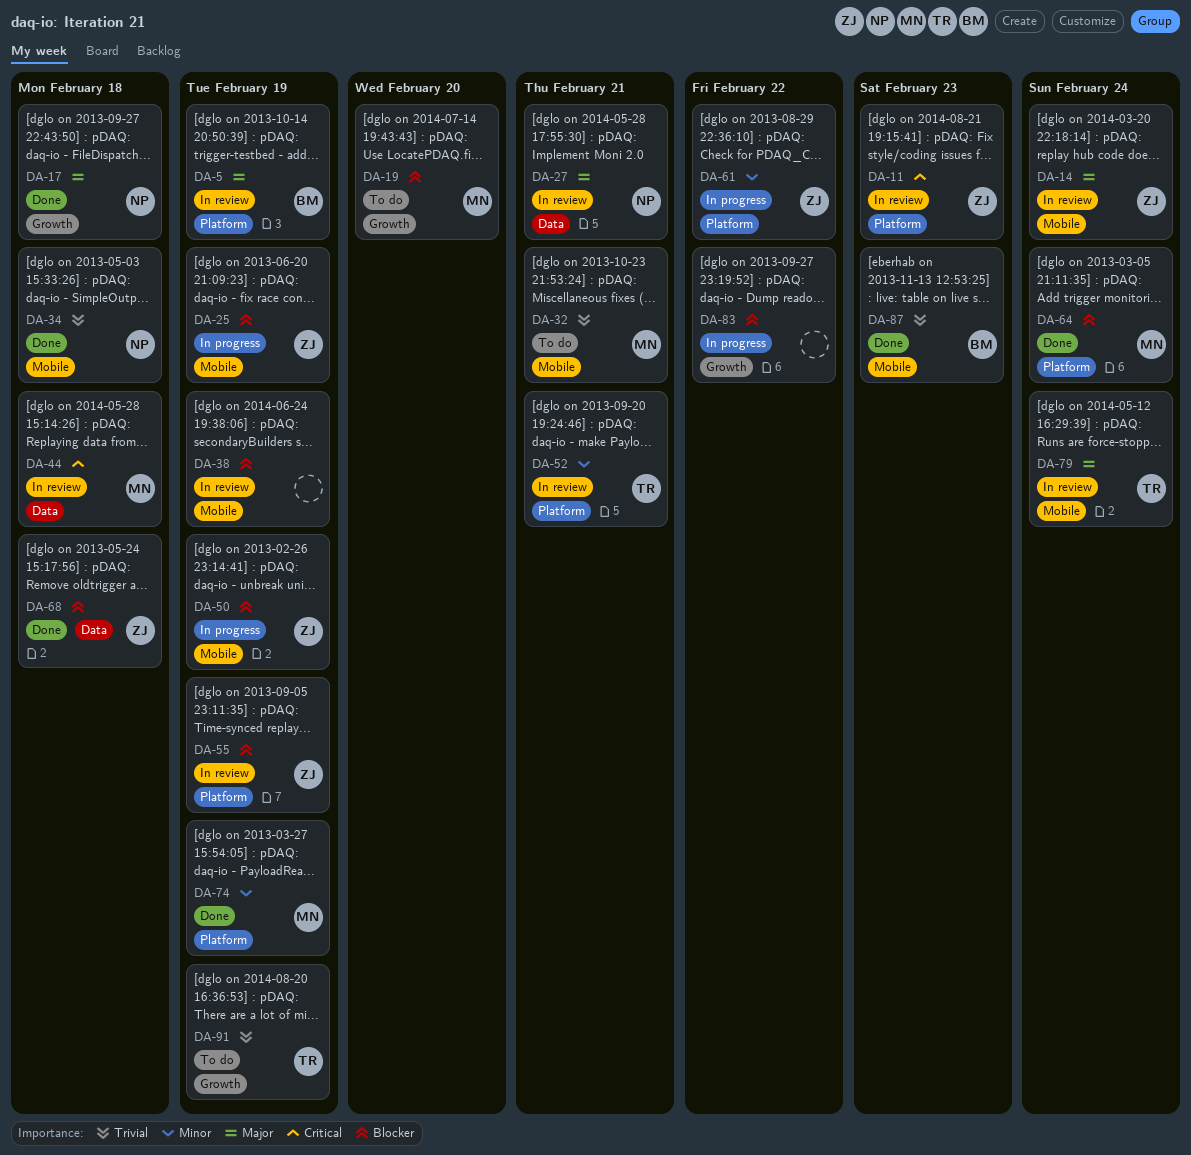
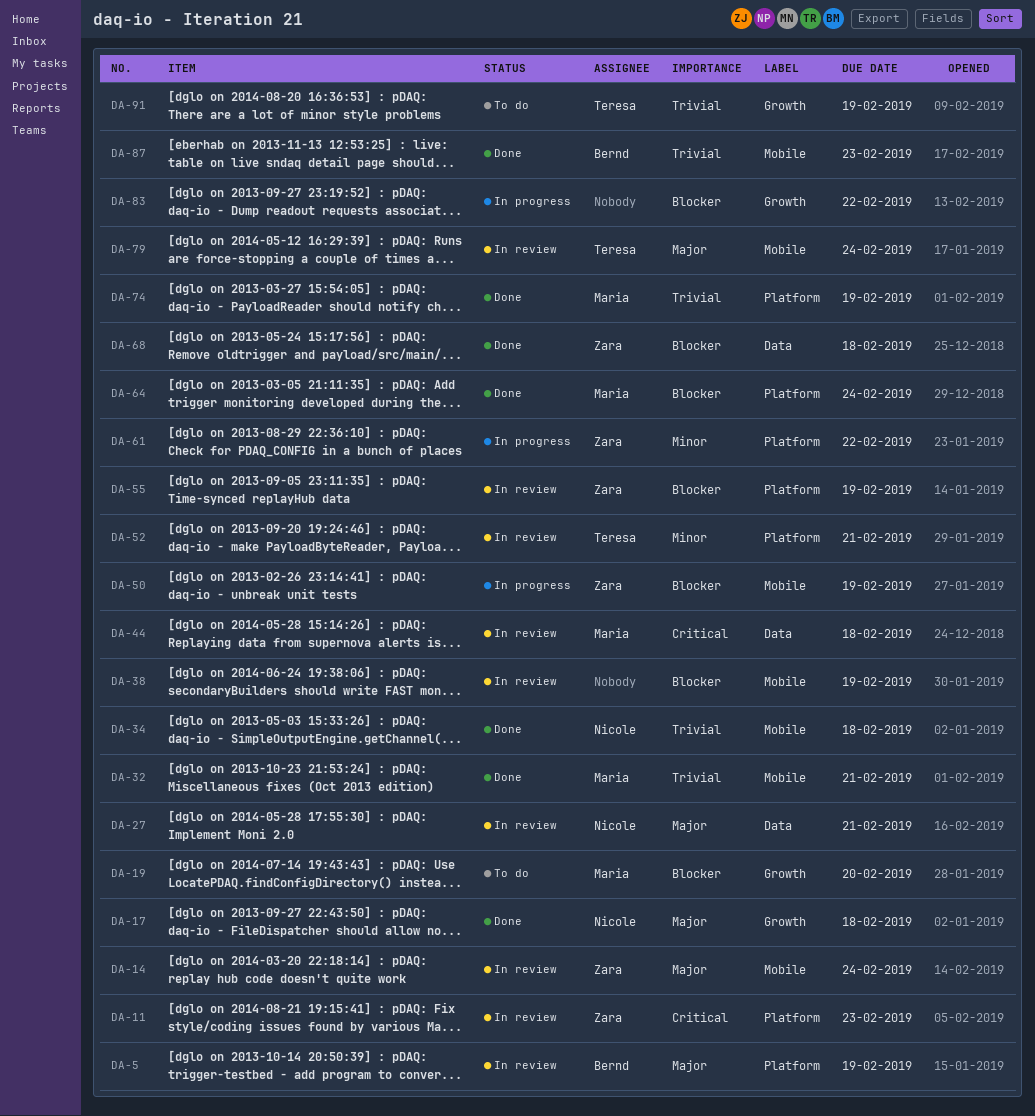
DA-25: present -> none
DA-32, status: To do -> Done
DA-74, priority: Minor -> Trivial

